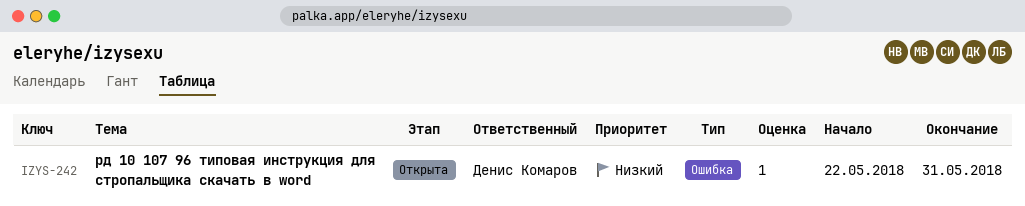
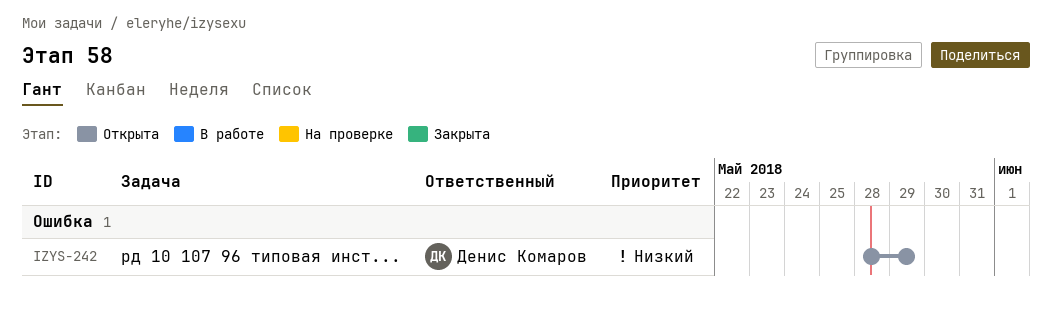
IZYS-242, start: May 22 -> May 28
IZYS-242, due: May 31 -> May 29

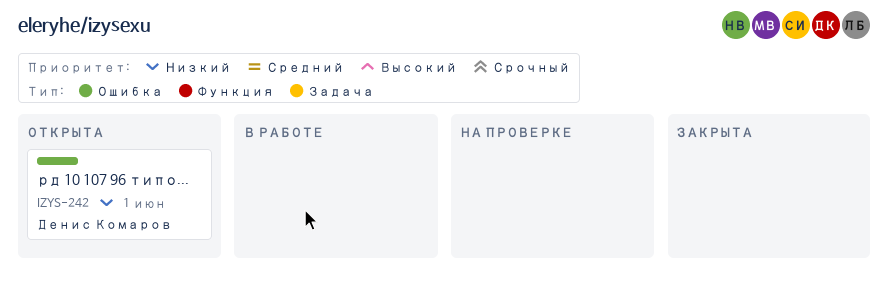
IZYS-242, due: May 29 -> Jun 1

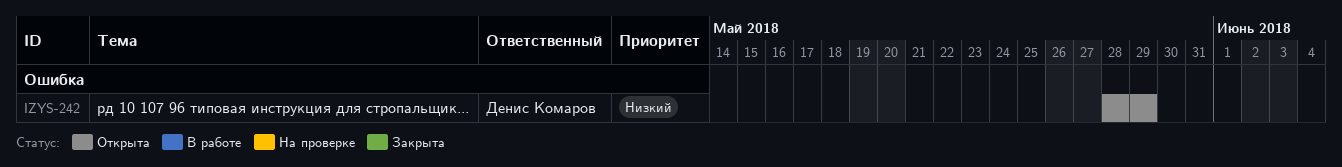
IZYS-242, due: Jun 1 -> May 29

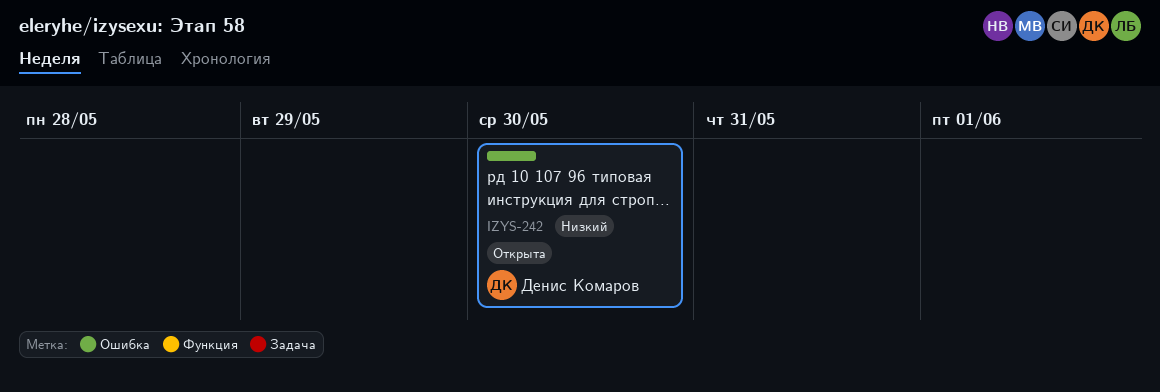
IZYS-242, due: May 29 -> May 30

